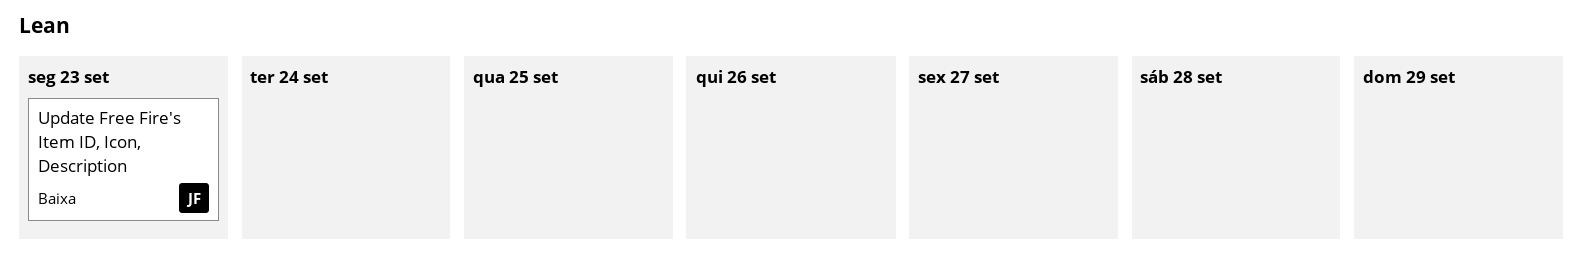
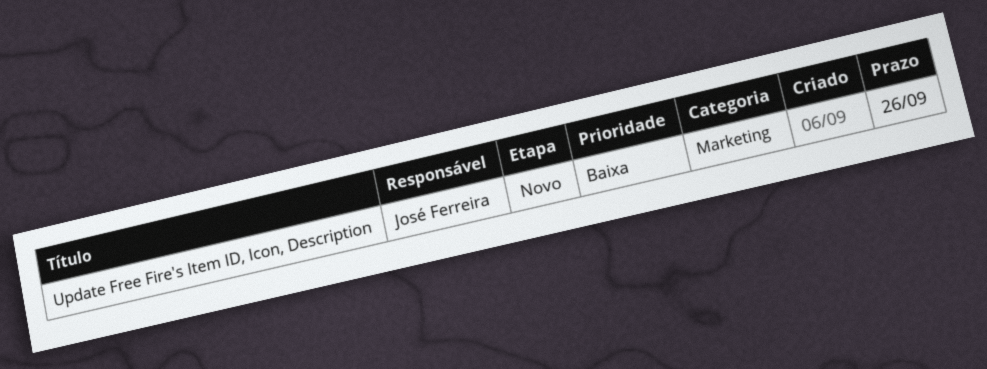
Update Free Fire's Item ID, Icon, Description, due: Sep 23 -> Sep 26

